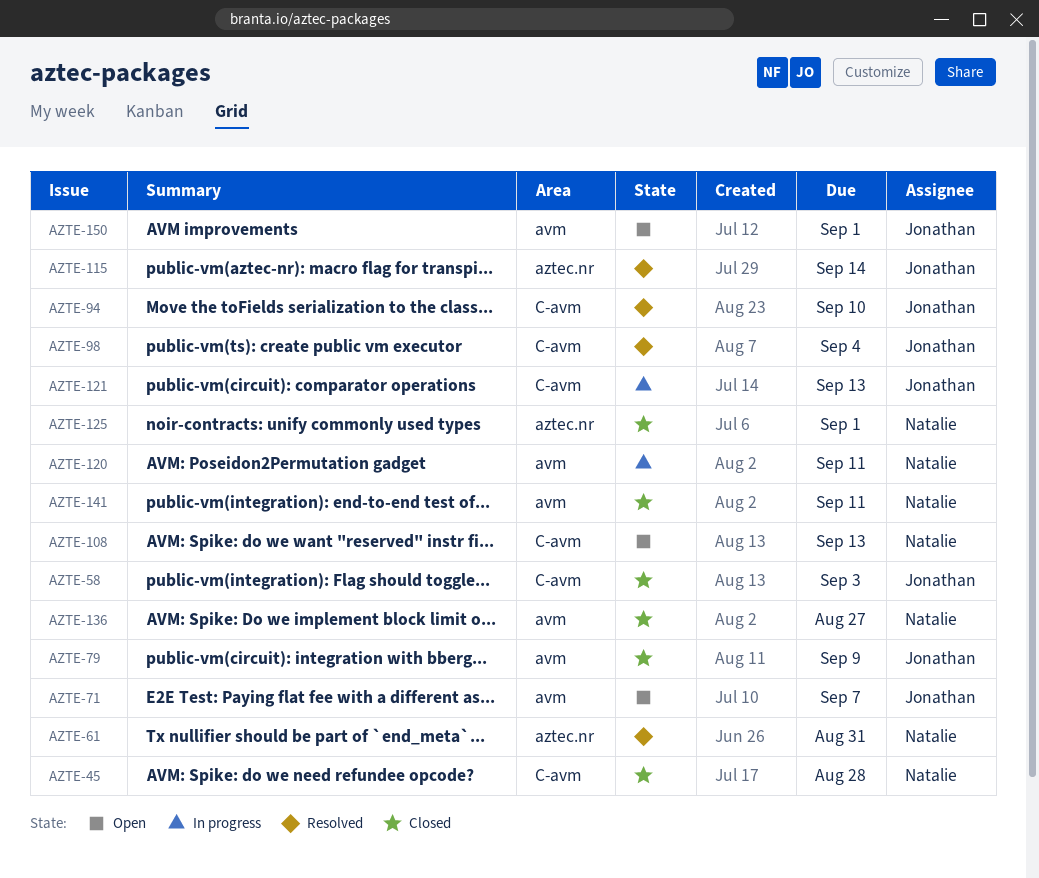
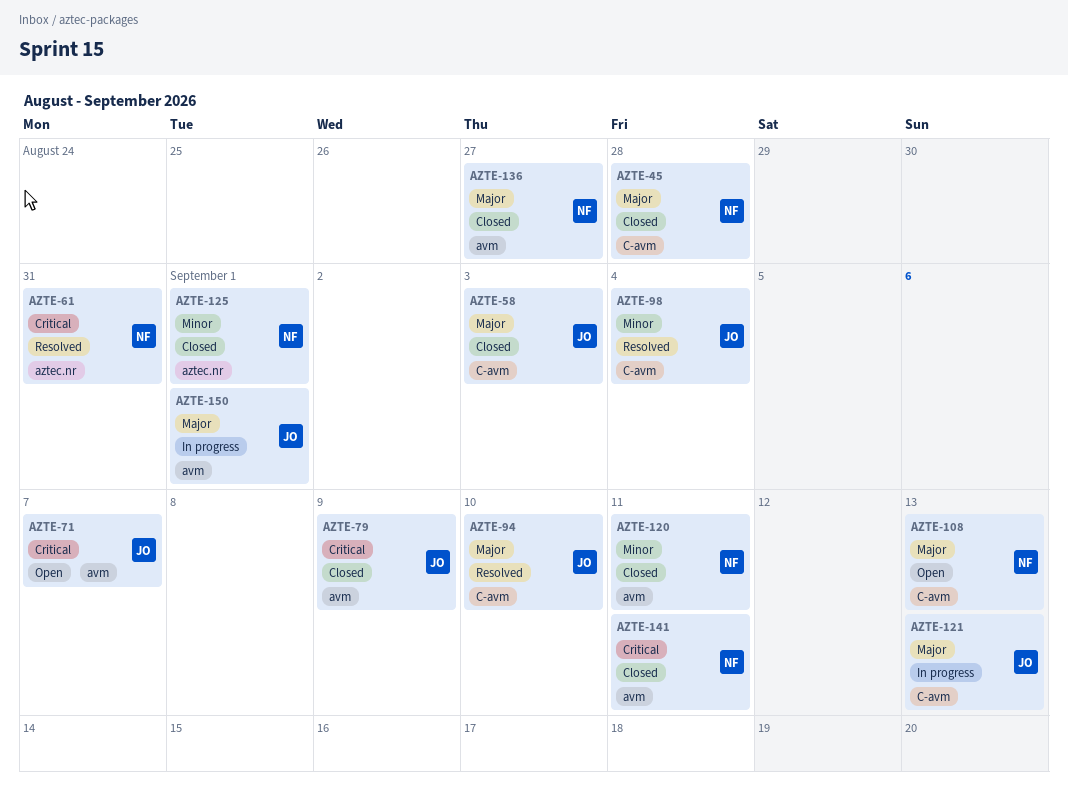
AZTE-115: present -> none
AZTE-120, status: In progress -> Closed
AZTE-150, status: Open -> In progress

